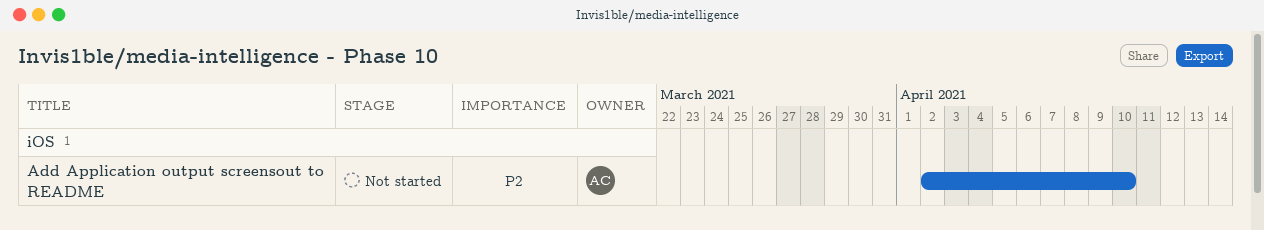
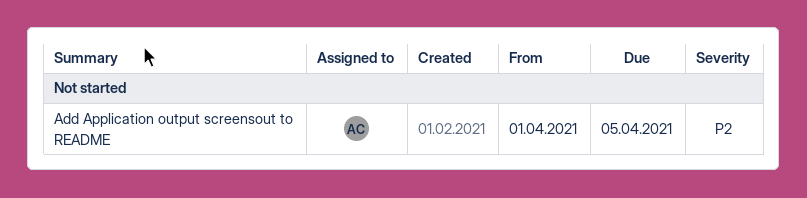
Add Application output screensout to README, start: Apr 2 -> Apr 1
Add Application output screensout to README, due: Apr 10 -> Apr 5

